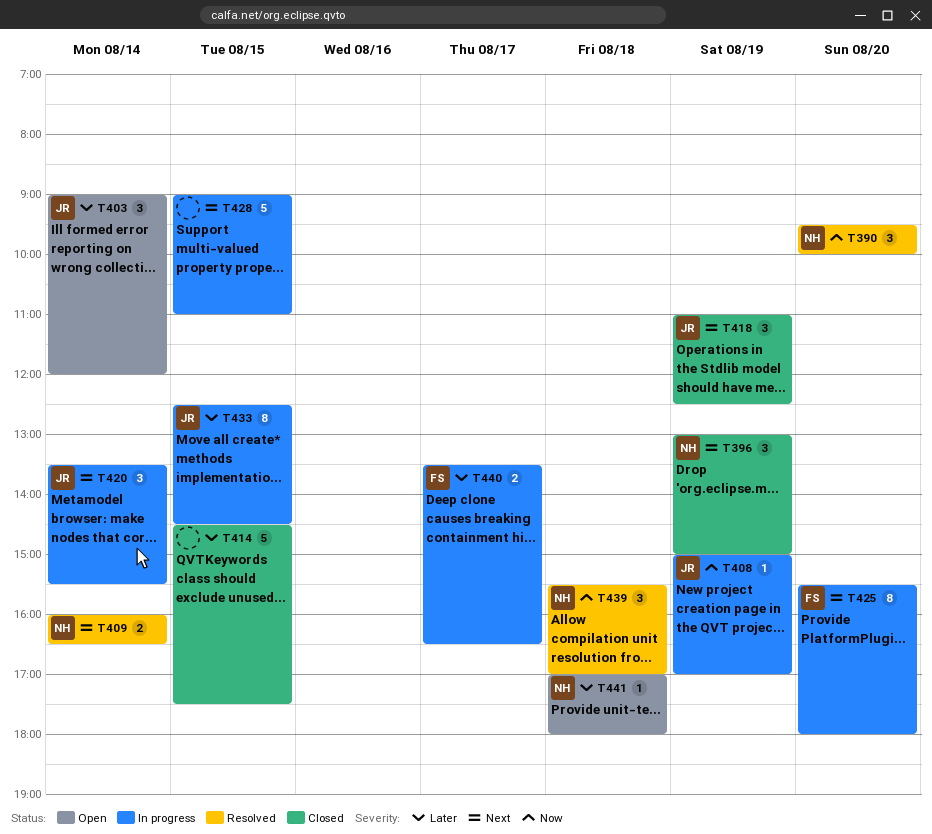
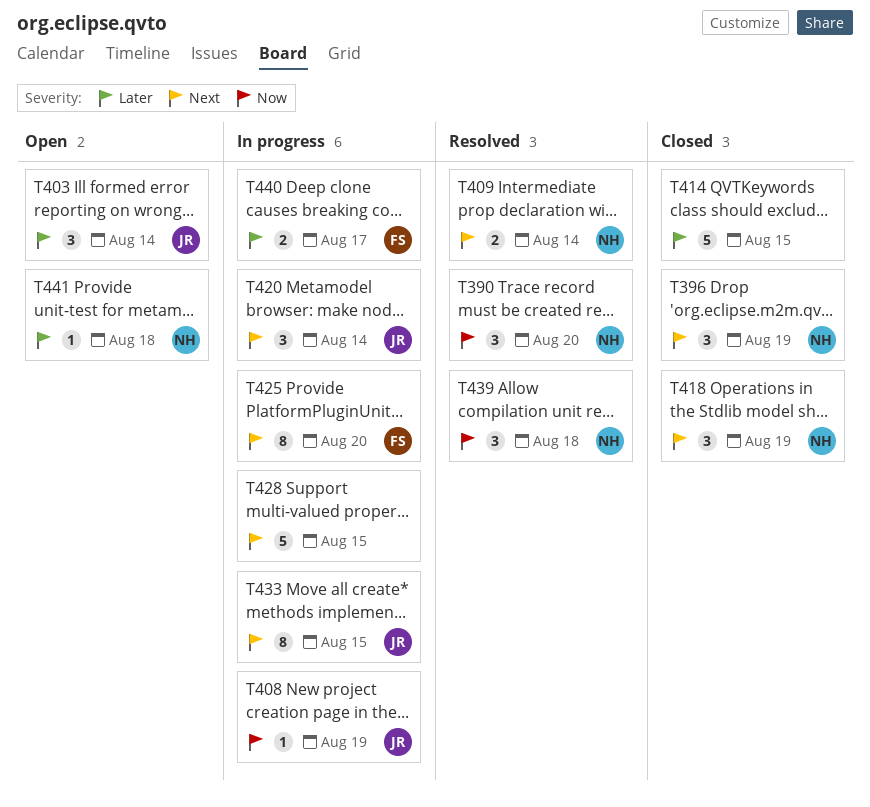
T418, owner: JR -> NH
T433, priority: Later -> Next

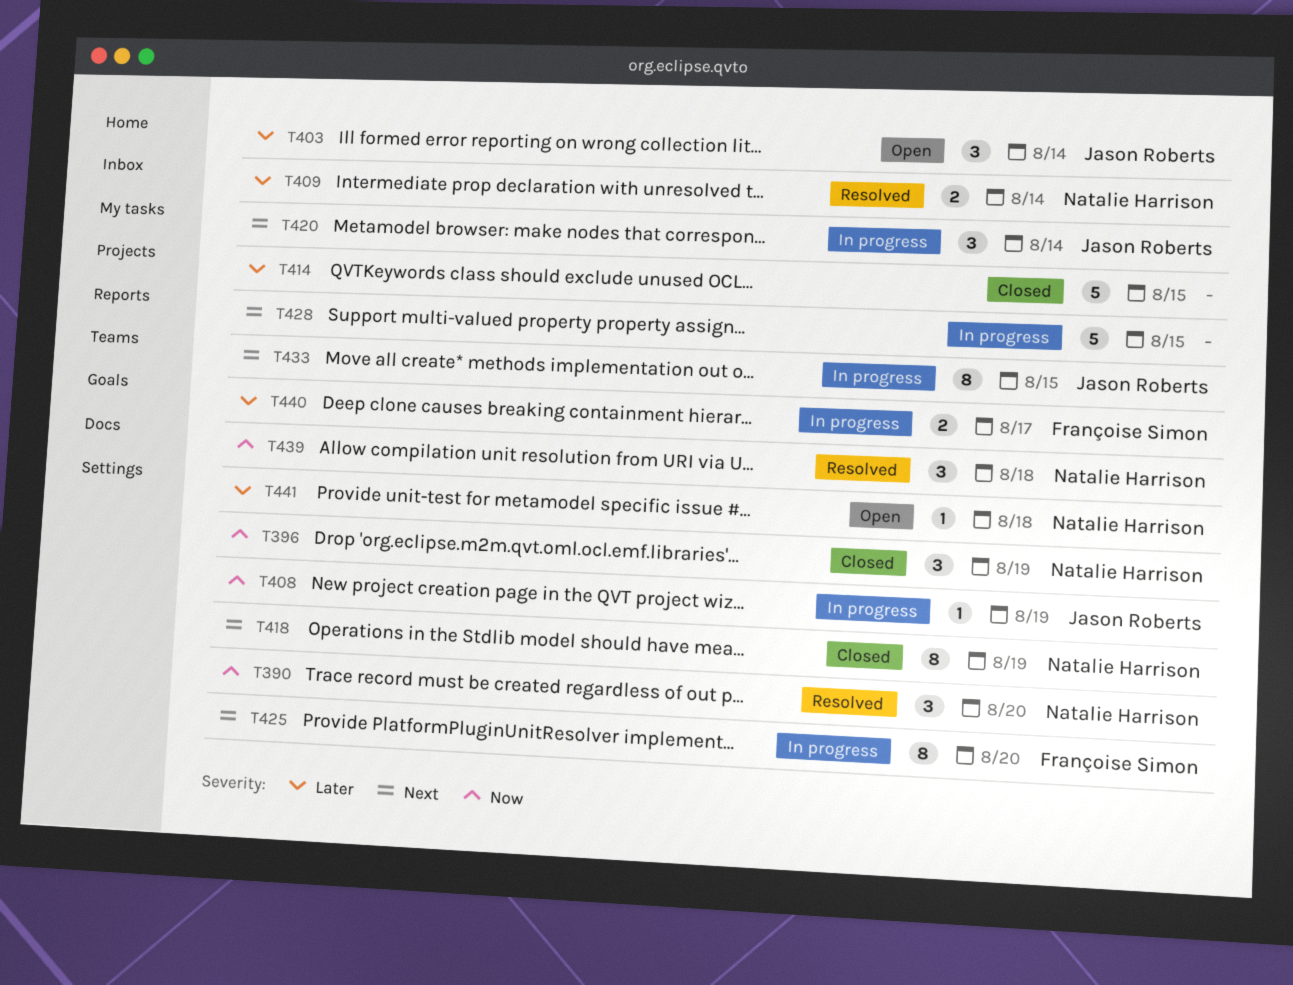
T396, priority: Next -> Now
T409, priority: Next -> Later
T418, estimate: 3 -> 8

